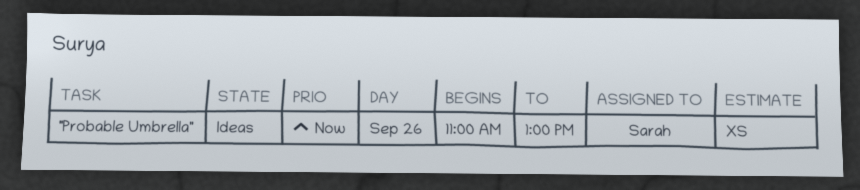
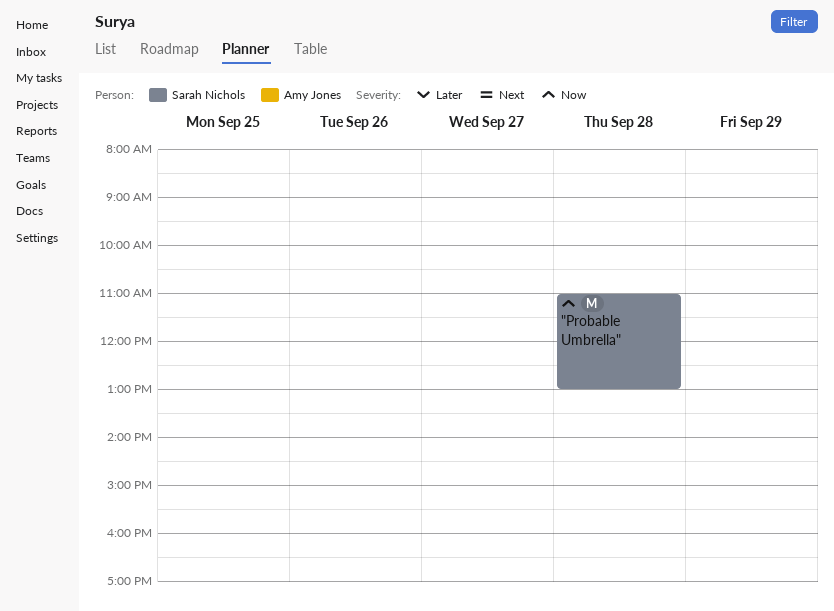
"Probable Umbrella", estimate: XS -> M
"Probable Umbrella", day: Sep 26 -> Sep 28

